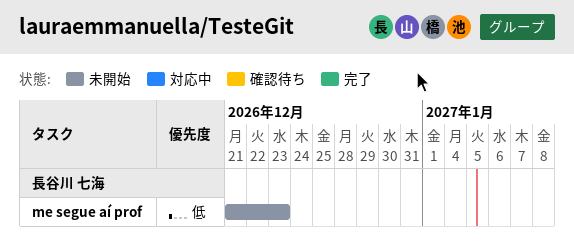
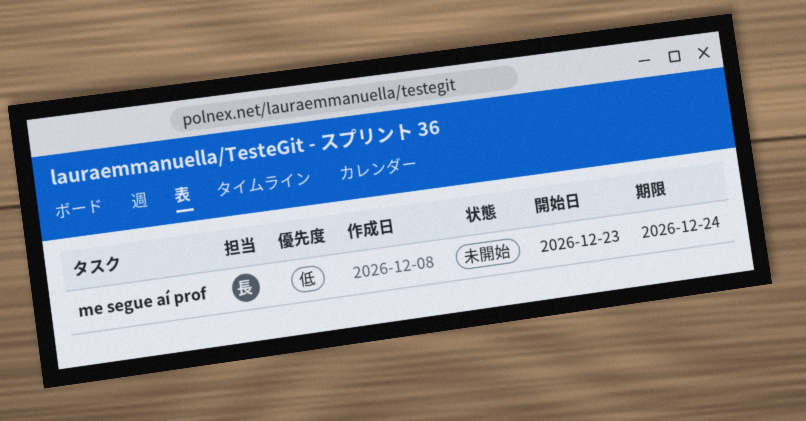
me segue aí prof, start: Dec 21 -> Dec 23
me segue aí prof, due: Dec 23 -> Dec 24

